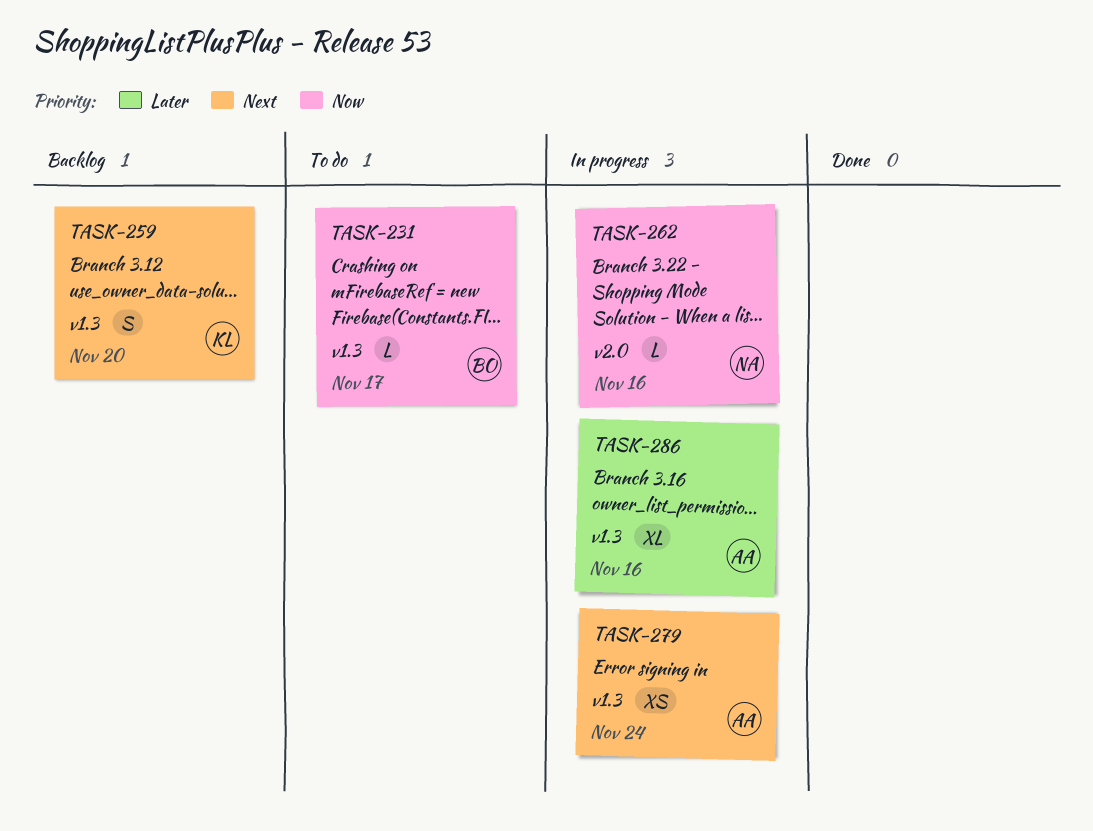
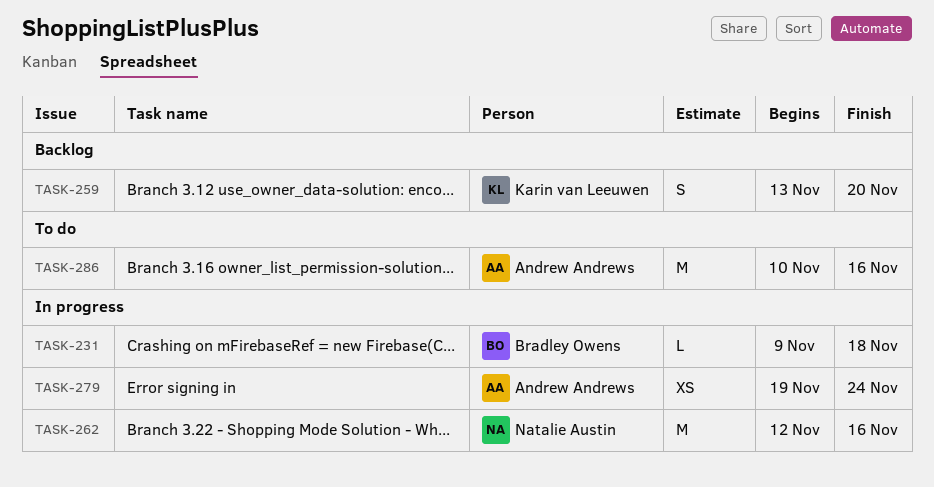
TASK-231, status: To do -> In progress
TASK-231, due: Nov 17 -> Nov 18
TASK-262, estimate: L -> M
TASK-286, status: In progress -> To do
TASK-286, estimate: XL -> M

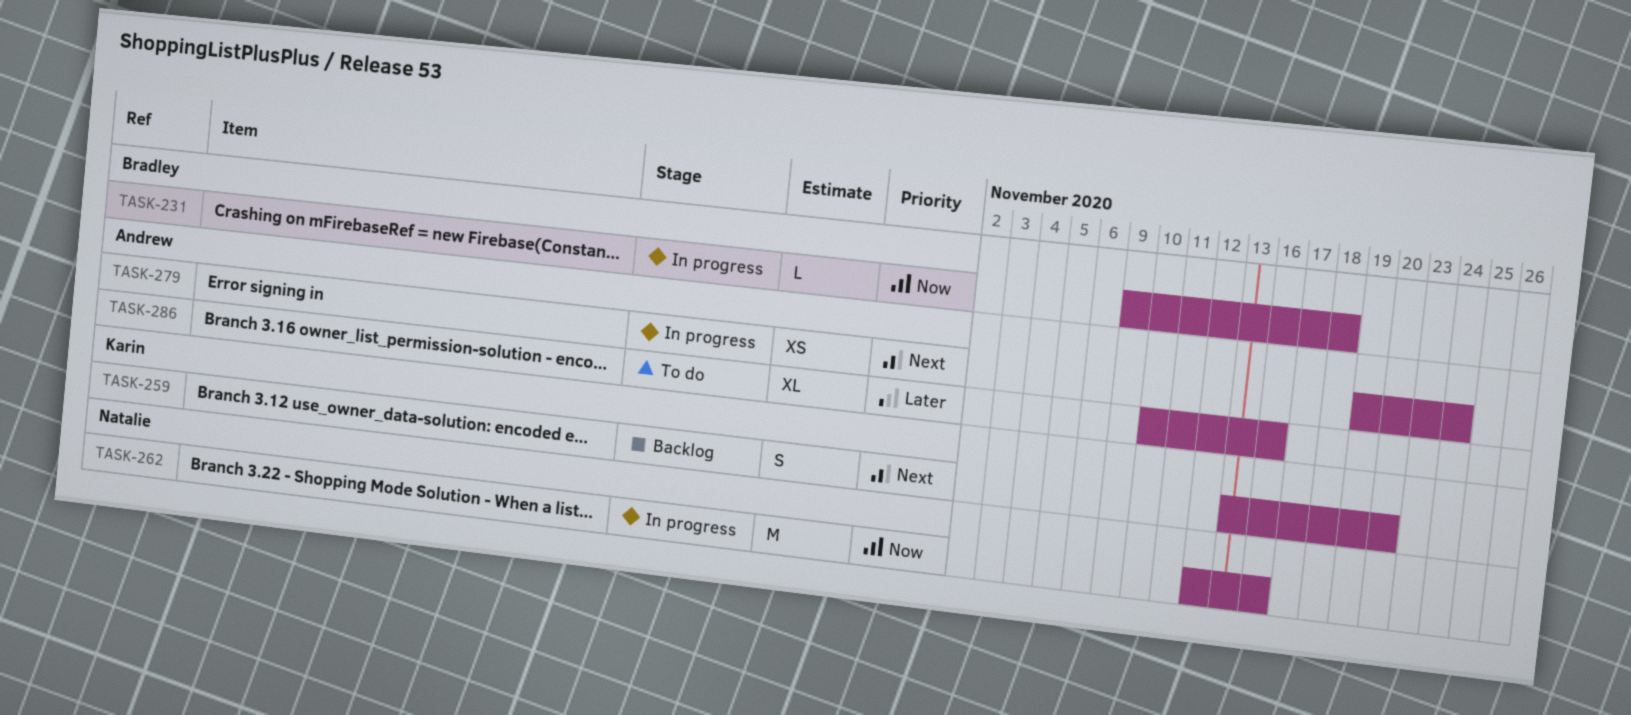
TASK-286, estimate: M -> XL

